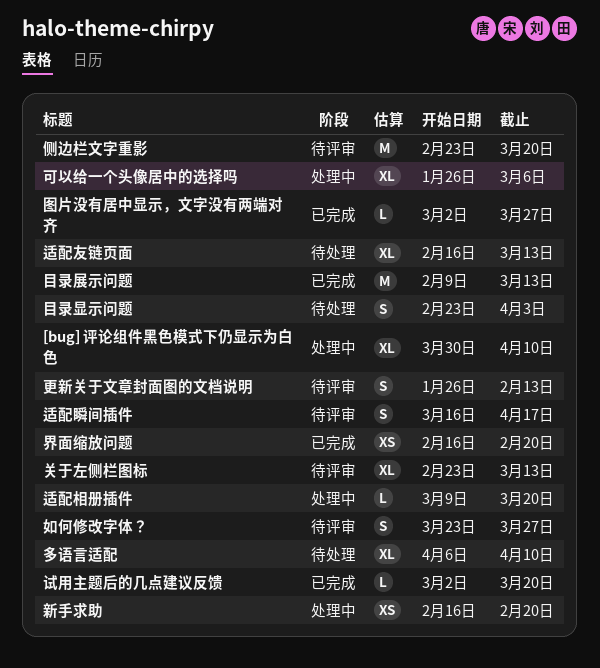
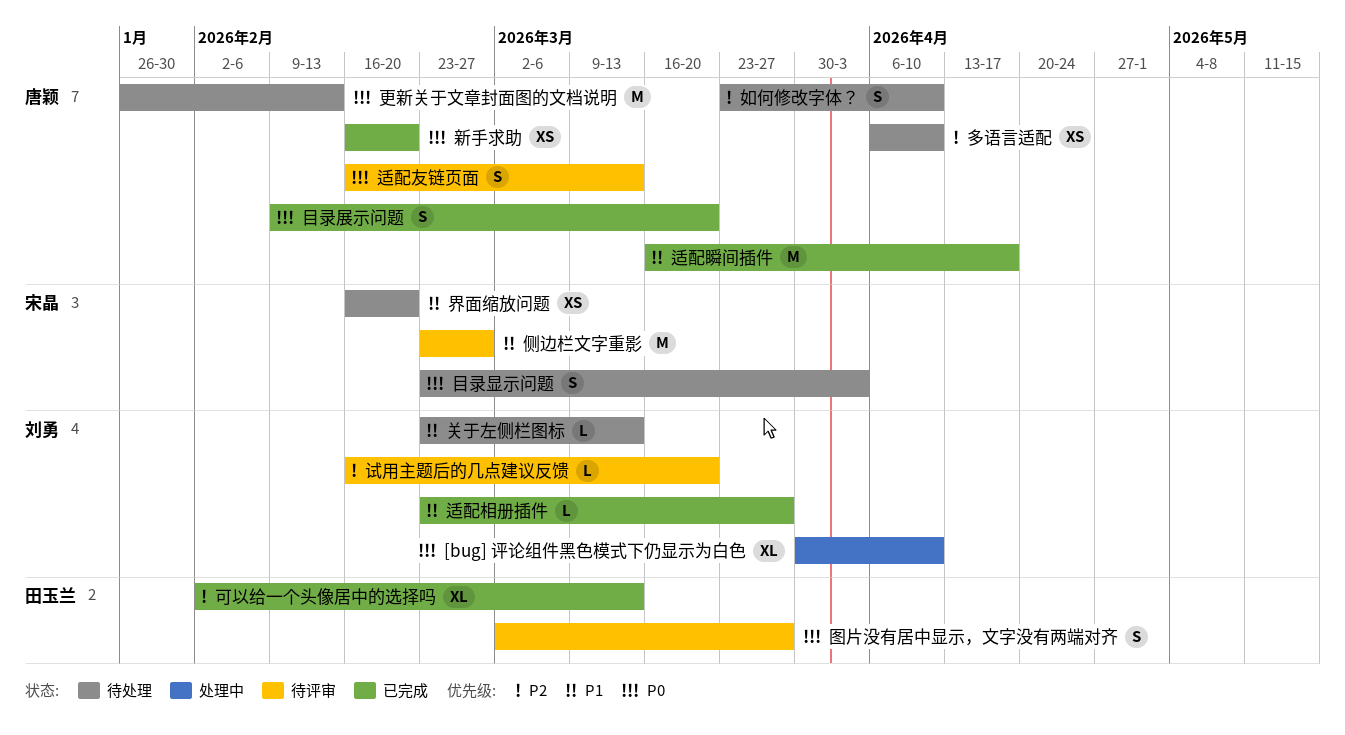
侧边栏文字重影, due: Mar 20 -> Feb 27
关于左侧栏图标, status: 待评审 -> 待处理
关于左侧栏图标, estimate: XL -> L
可以给一个头像居中的选择吗, status: 处理中 -> 已完成
可以给一个头像居中的选择吗, start: Jan 26 -> Feb 2
可以给一个头像居中的选择吗, due: Mar 6 -> Mar 13
图片没有居中显示，文字没有两端对齐, status: 已完成 -> 待评审
图片没有居中显示，文字没有两端对齐, estimate: L -> S
多语言适配, estimate: XL -> XS
如何修改字体？, status: 待评审 -> 待处理
如何修改字体？, due: Mar 27 -> Apr 10
新手求助, status: 处理中 -> 已完成
更新关于文章封面图的文档说明, status: 待评审 -> 待处理
更新关于文章封面图的文档说明, estimate: S -> M
界面缩放问题, status: 已完成 -> 待处理
目录展示问题, estimate: M -> S
目录展示问题, due: Mar 13 -> Mar 20
试用主题后的几点建议反馈, status: 已完成 -> 待评审
试用主题后的几点建议反馈, start: Mar 2 -> Feb 16
适配友链页面, status: 待处理 -> 待评审
适配友链页面, estimate: XL -> S
适配相册插件, status: 处理中 -> 已完成
适配相册插件, start: Mar 9 -> Feb 23
适配相册插件, due: Mar 20 -> Mar 27
适配瞬间插件, status: 待评审 -> 已完成
适配瞬间插件, estimate: S -> M

